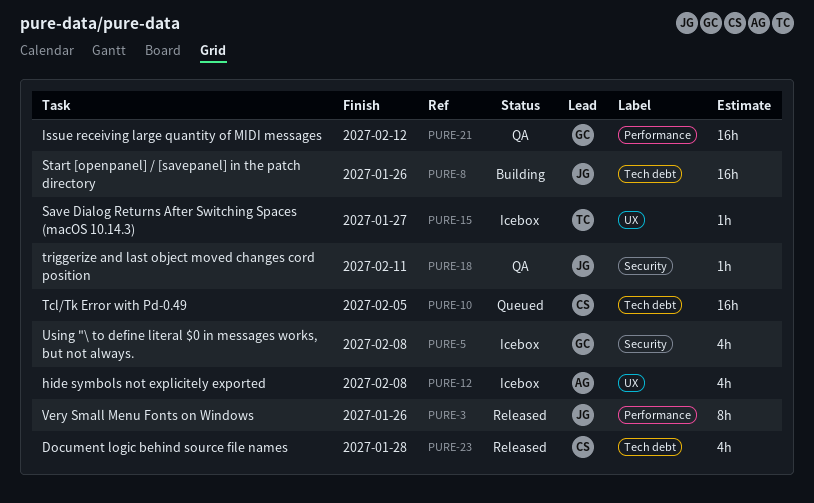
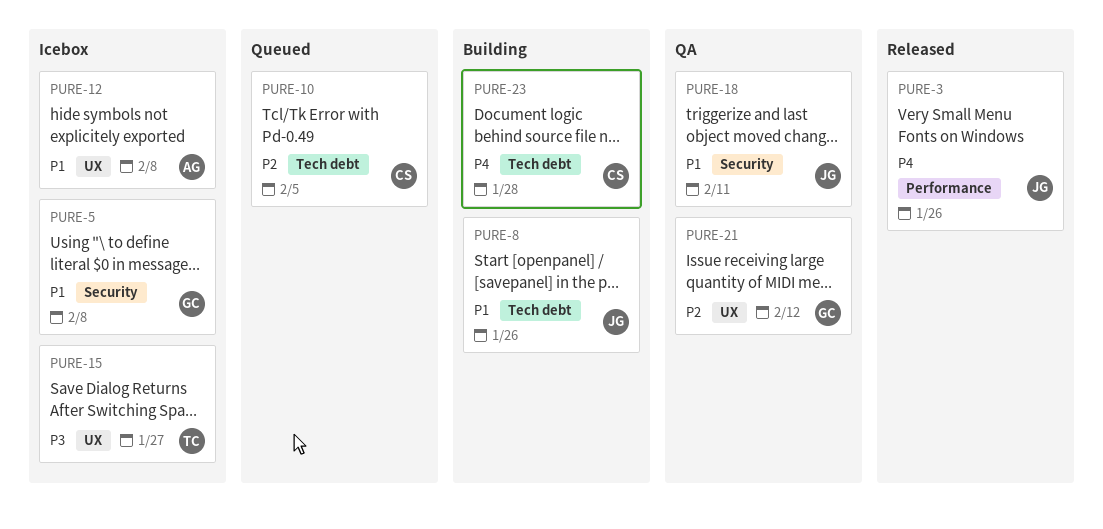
PURE-21, label: Performance -> UX
PURE-23, status: Released -> Building

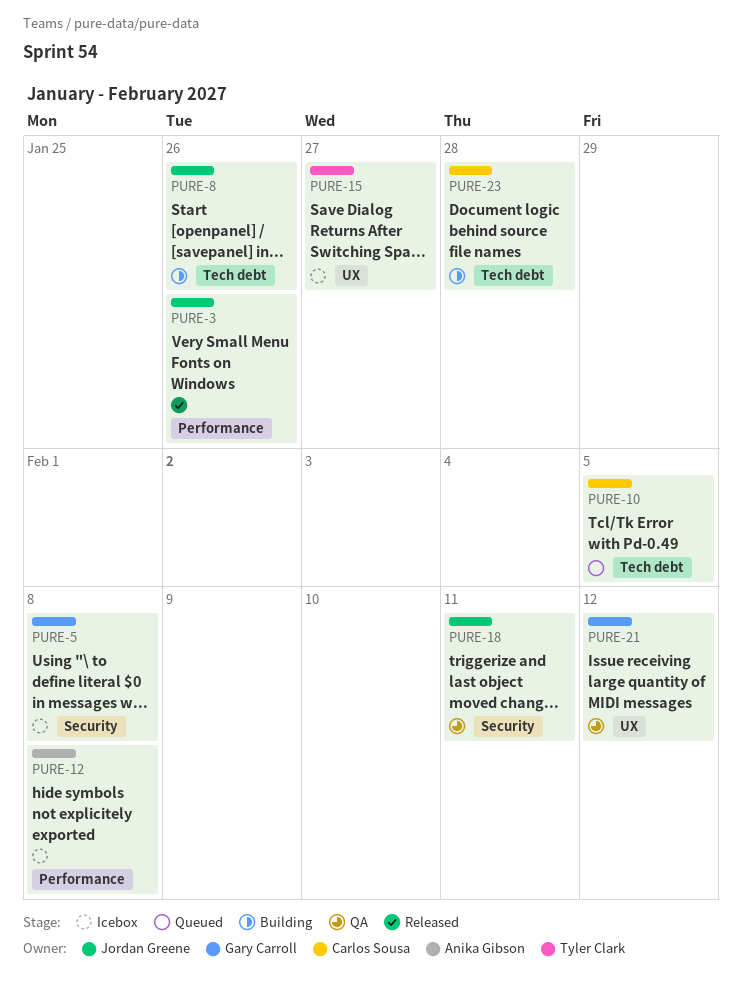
PURE-12, label: UX -> Performance

